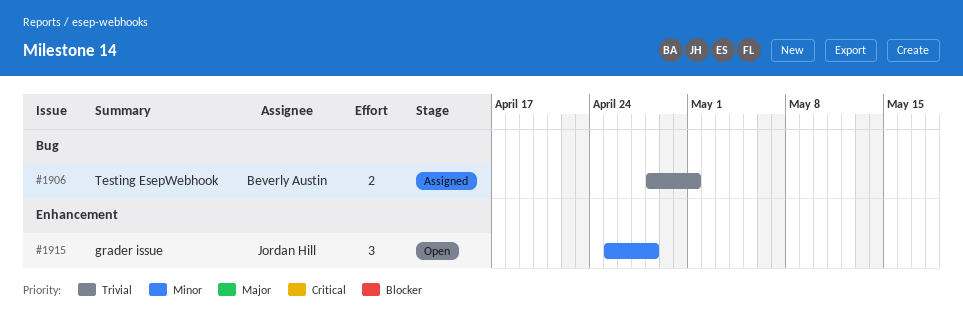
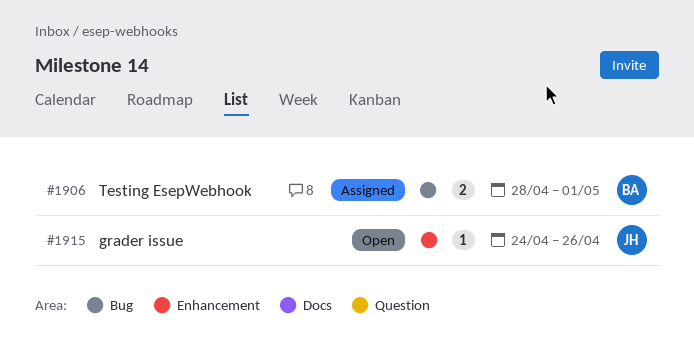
#1915, estimate: 3 -> 1
#1915, start: Apr 25 -> Apr 24
#1915, due: Apr 28 -> Apr 26

